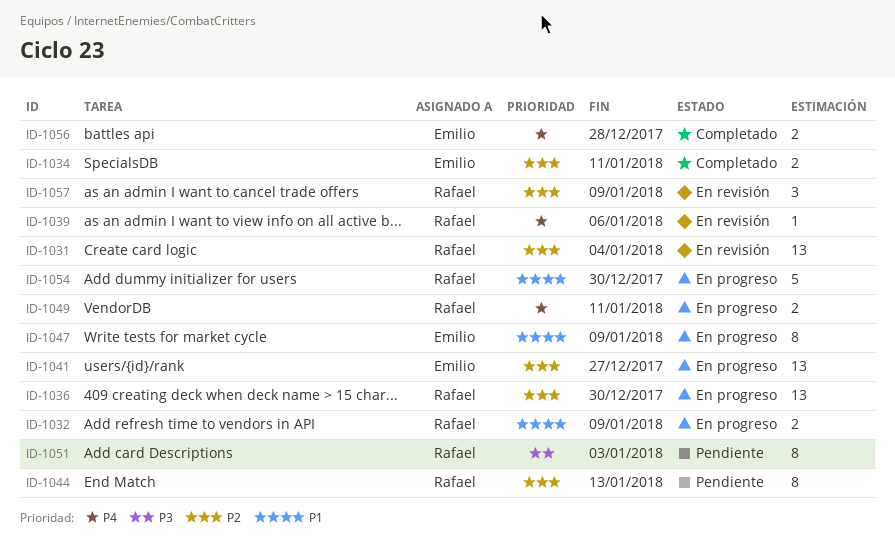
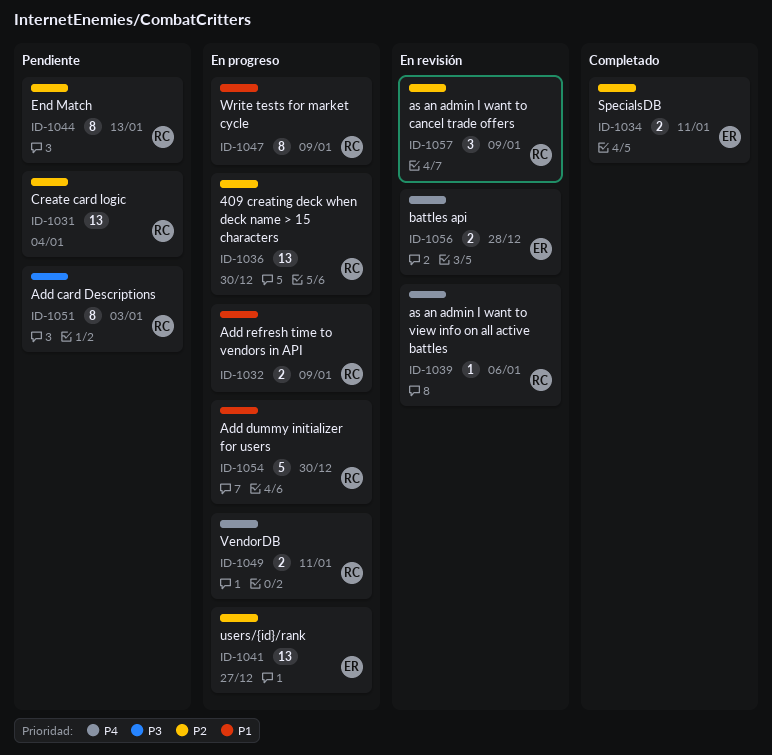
ID-1031, status: En revisión -> Pendiente
ID-1047, owner: Emilio -> Rafael
ID-1056, status: Completado -> En revisión

